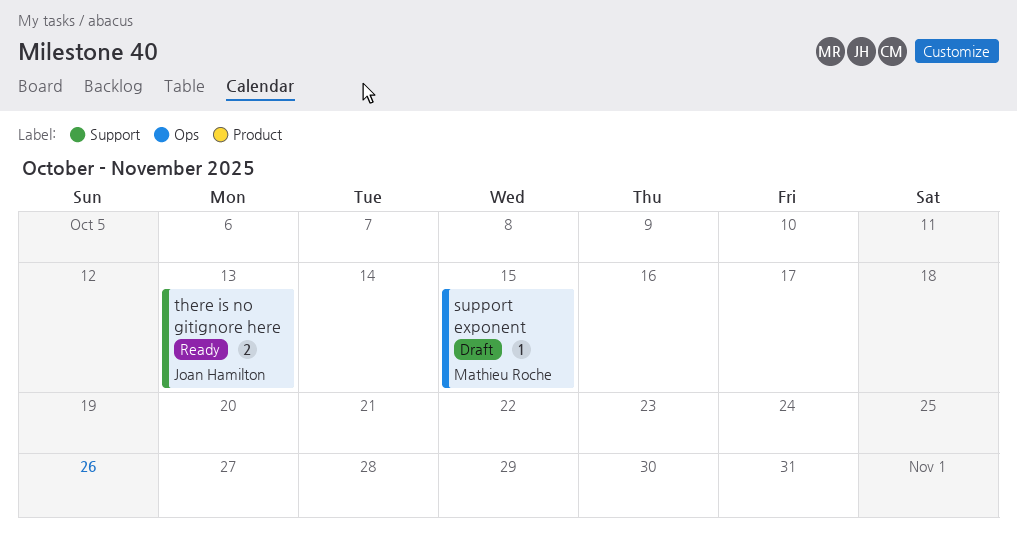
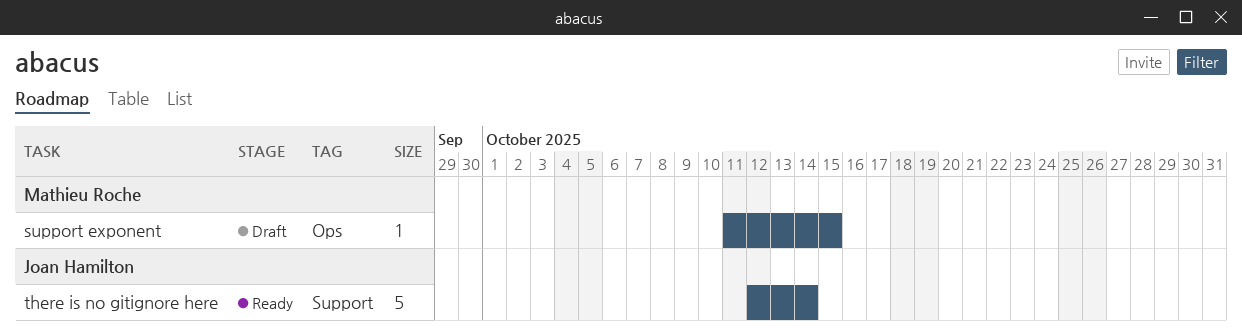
there is no gitignore here, estimate: 2 -> 5
there is no gitignore here, due: Oct 13 -> Oct 14

